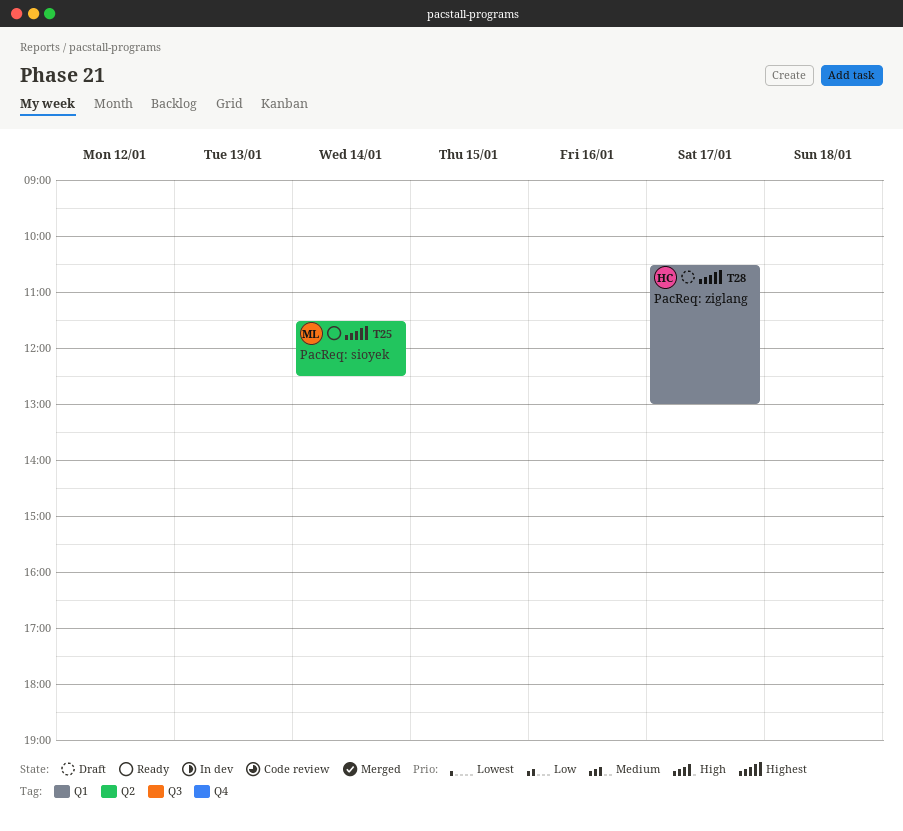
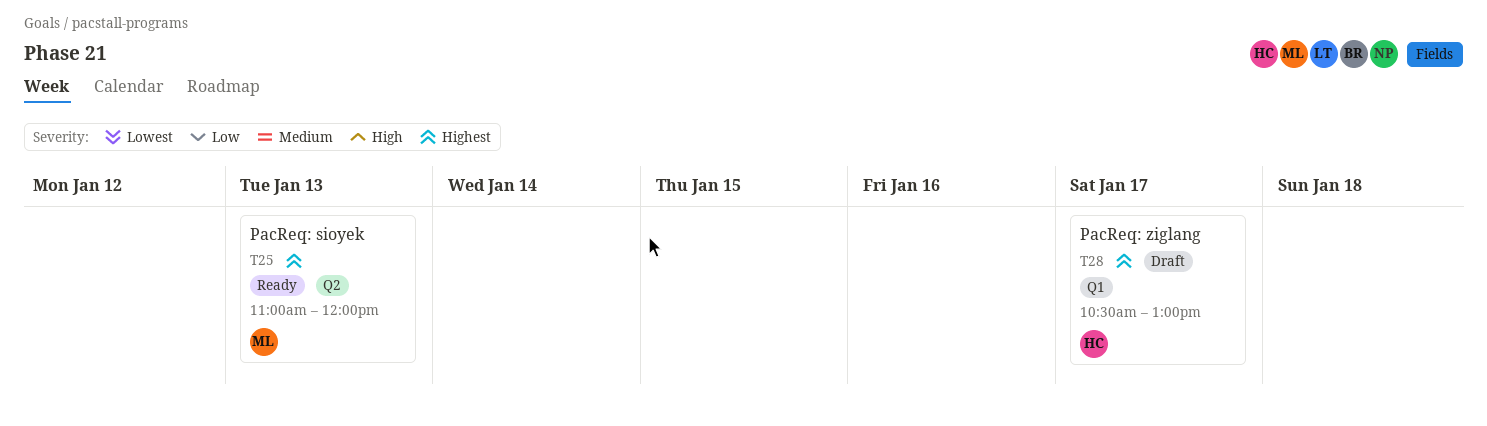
T25, day: Jan 14 -> Jan 13
T25, begins: 11:30 -> 11:00
T25, ends: 12:30 -> 12:00

